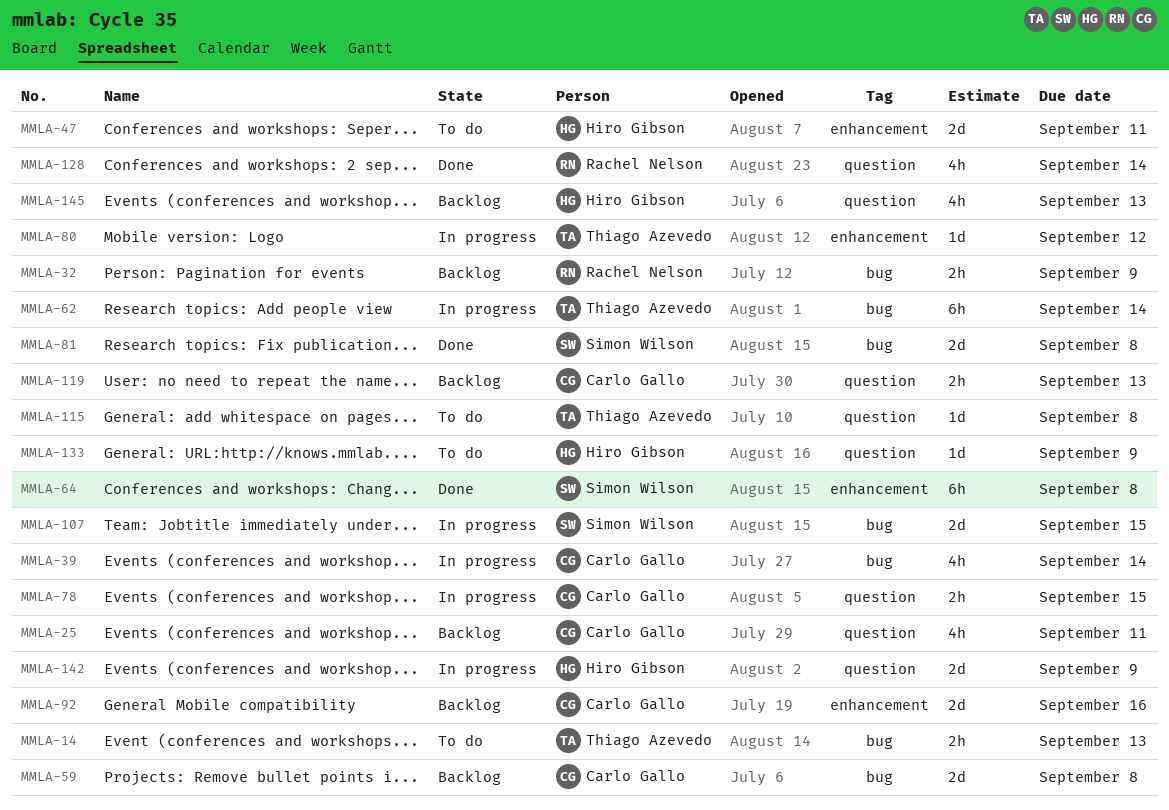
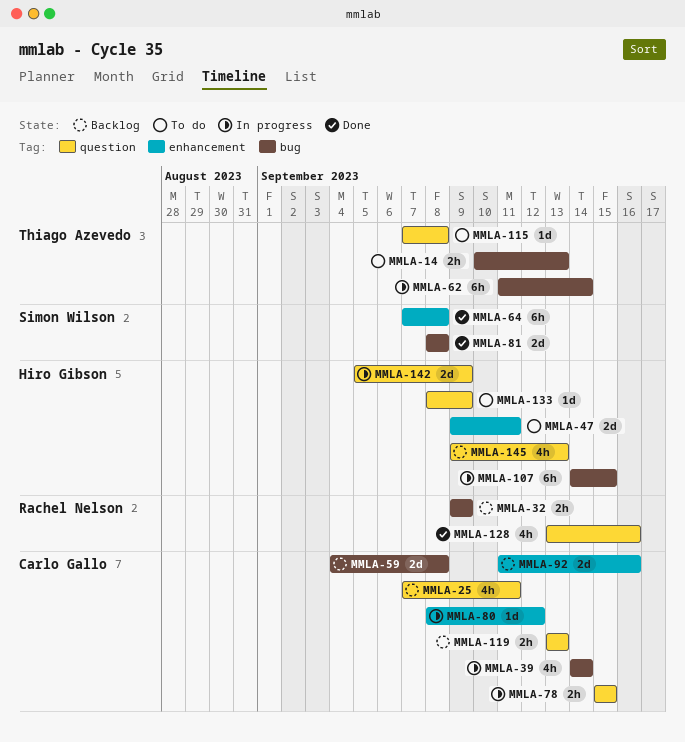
MMLA-80, owner: Thiago Azevedo -> Carlo Gallo
MMLA-107, owner: Simon Wilson -> Hiro Gibson
MMLA-107, estimate: 2d -> 6h
MMLA-128, due: Sep 14 -> Sep 16

